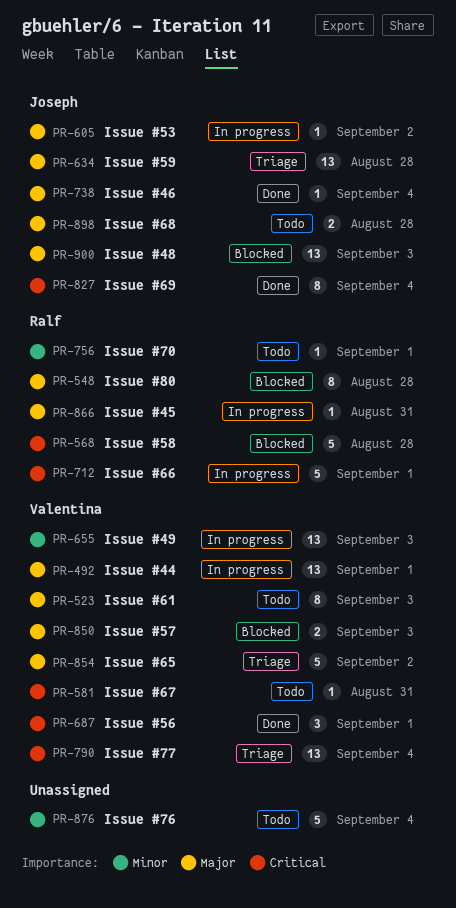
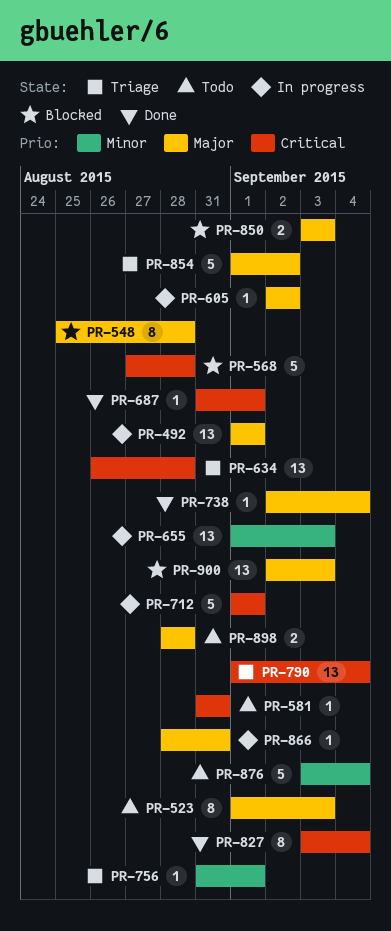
PR-634, priority: Major -> Critical
PR-687, estimate: 3 -> 1
PR-756, status: Todo -> Triage

